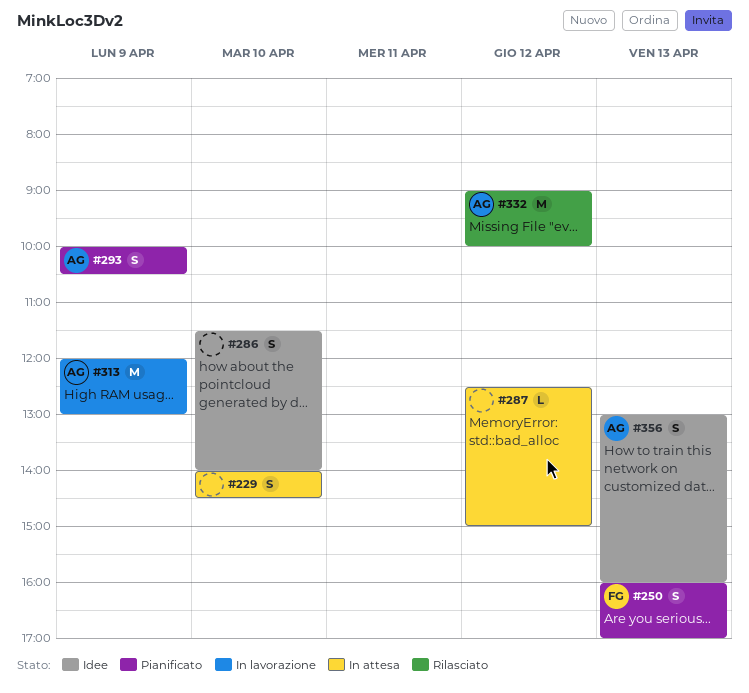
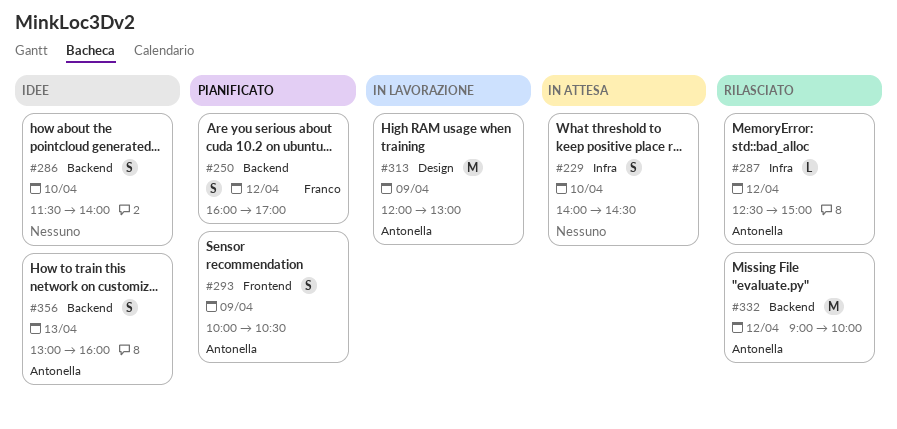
#250, day: Apr 13 -> Apr 12
#287, status: In attesa -> Rilasciato
#287, owner: none -> Antonella

